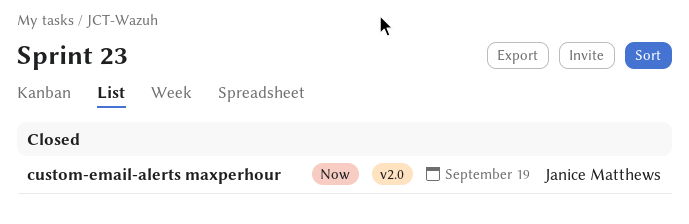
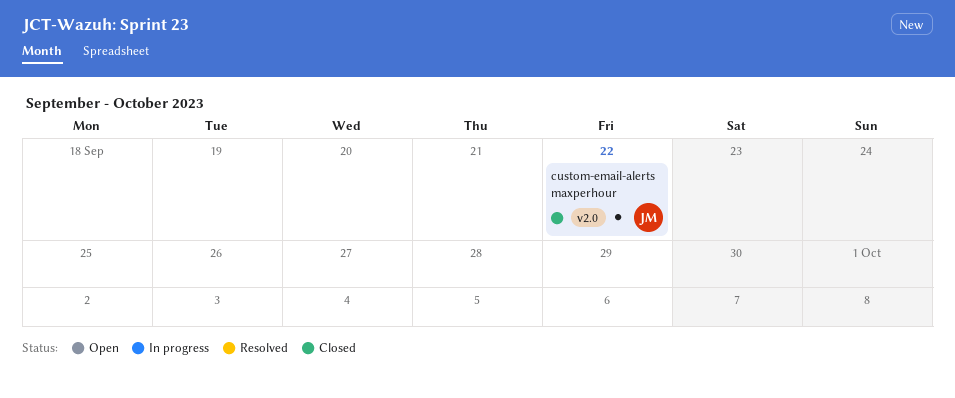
custom-email-alerts maxperhour, due: Sep 19 -> Sep 22

